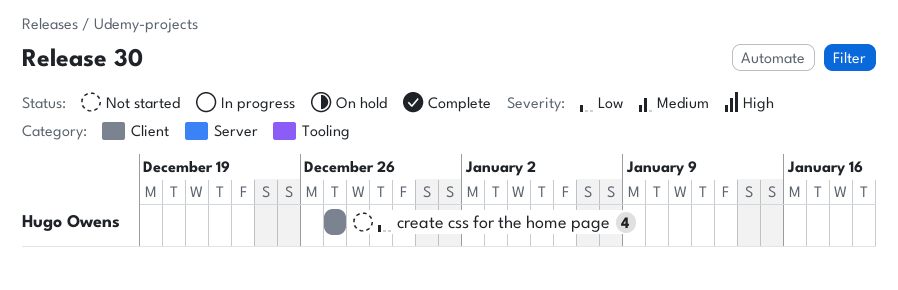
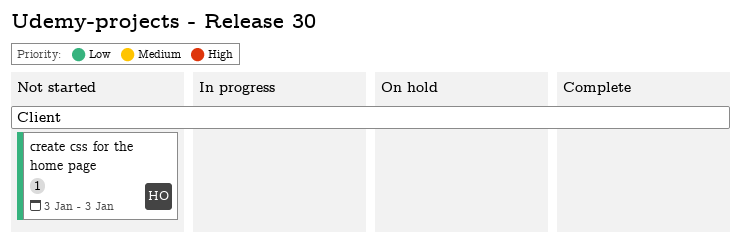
create css for the home page, estimate: 4 -> 1
create css for the home page, start: Dec 27 -> Jan 3
create css for the home page, due: Dec 27 -> Jan 3

